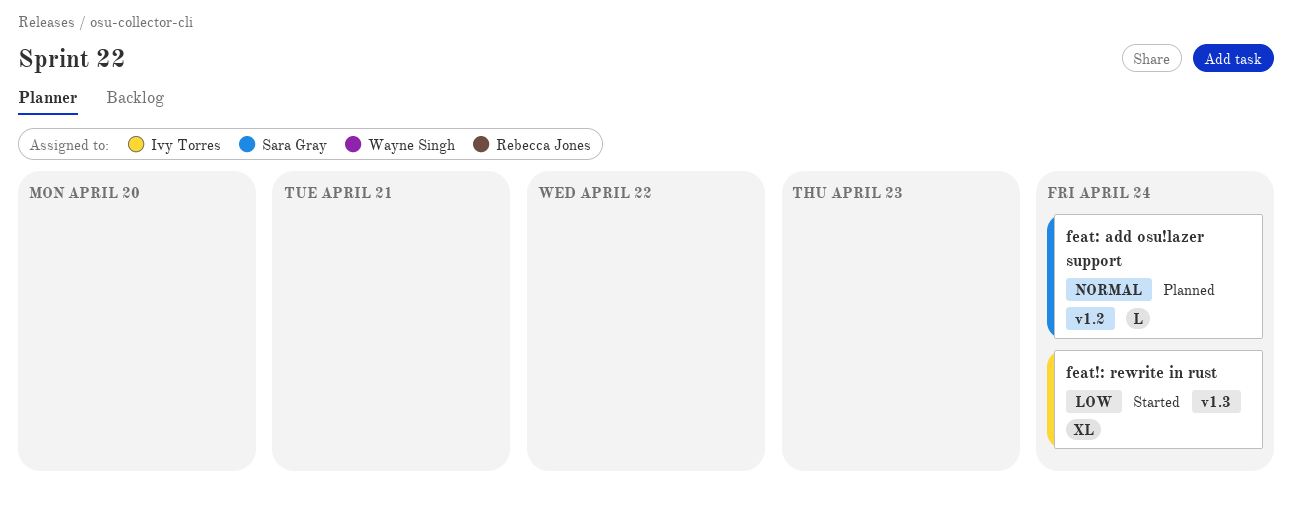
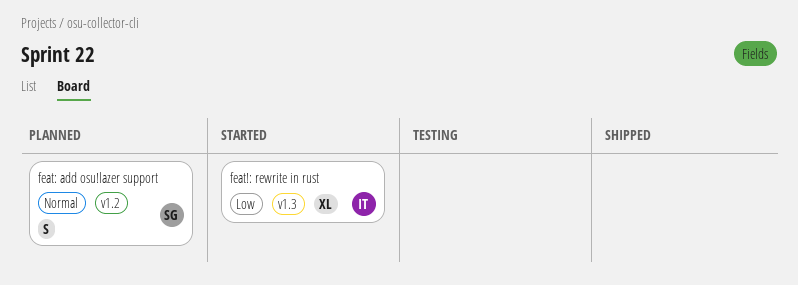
feat: add osu!lazer support, estimate: L -> S

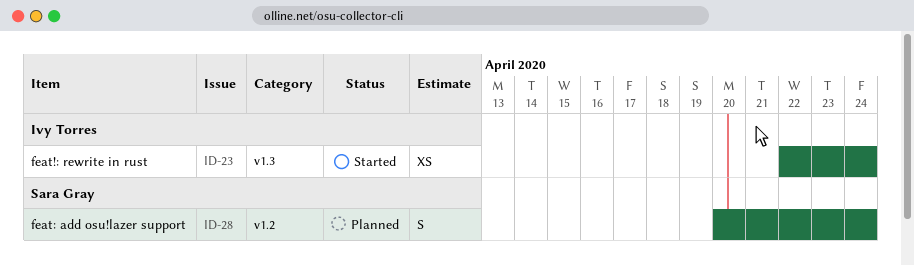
feat!: rewrite in rust, estimate: XL -> XS

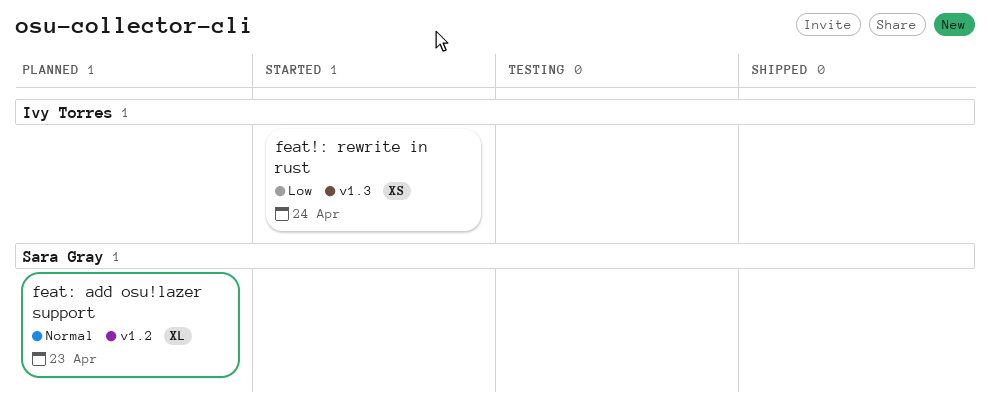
feat: add osu!lazer support, estimate: S -> XL
feat: add osu!lazer support, due: Apr 24 -> Apr 23

